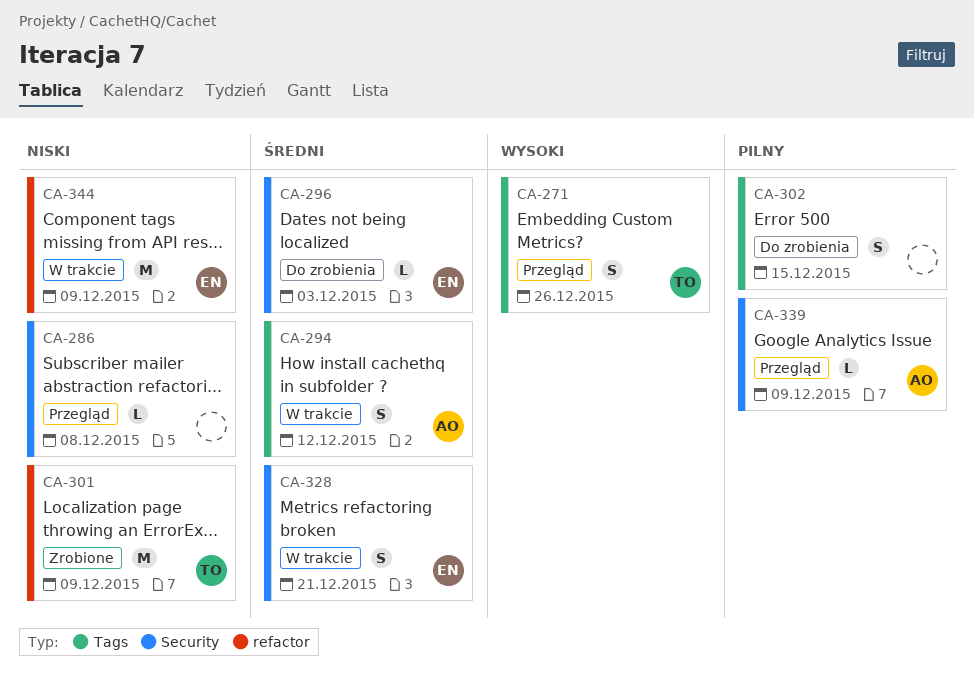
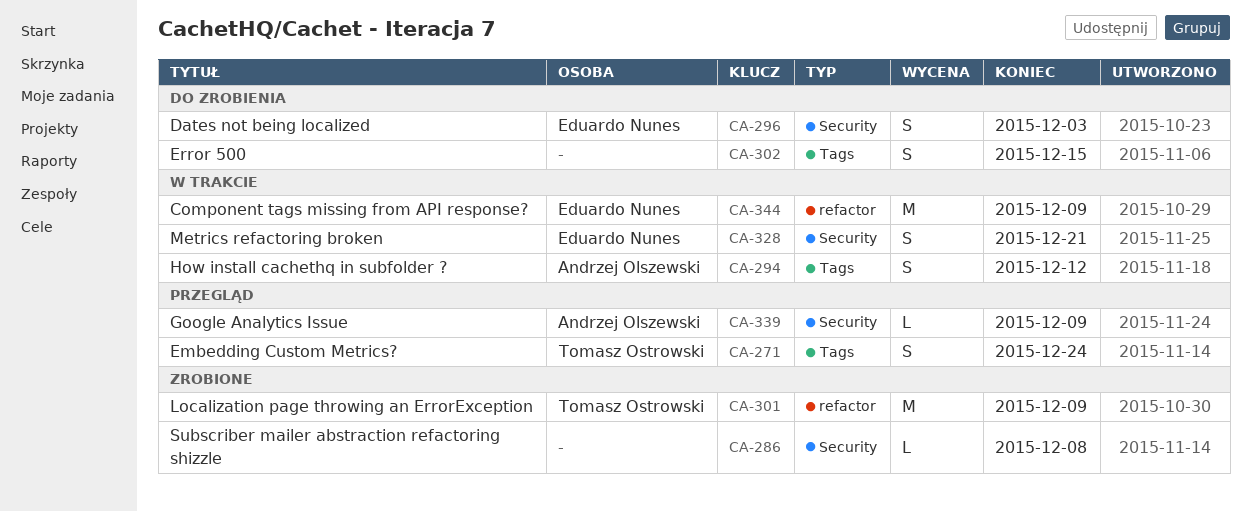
CA-271, due: Dec 26 -> Dec 24
CA-286, status: Przegląd -> Zrobione
CA-296, estimate: L -> S

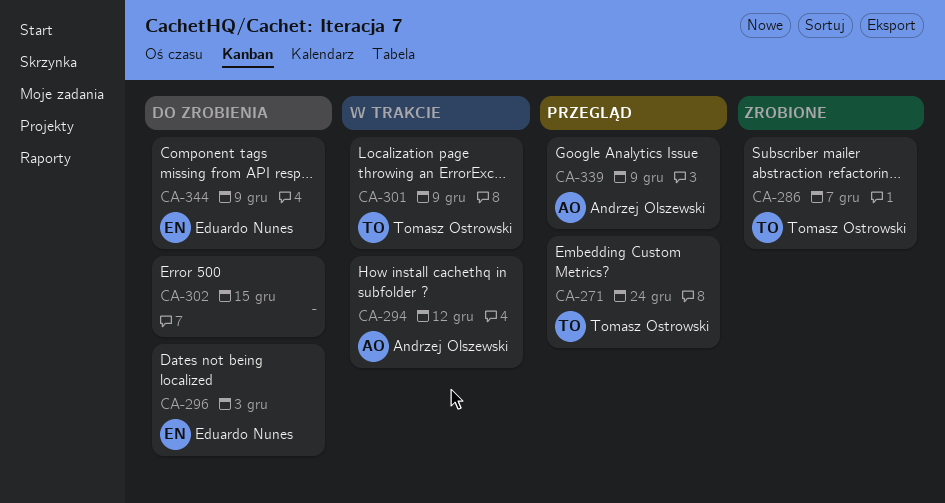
CA-286, owner: none -> Tomasz Ostrowski
CA-286, due: Dec 8 -> Dec 7
CA-301, status: Zrobione -> W trakcie
CA-328: present -> none
CA-344, status: W trakcie -> Do zrobienia

